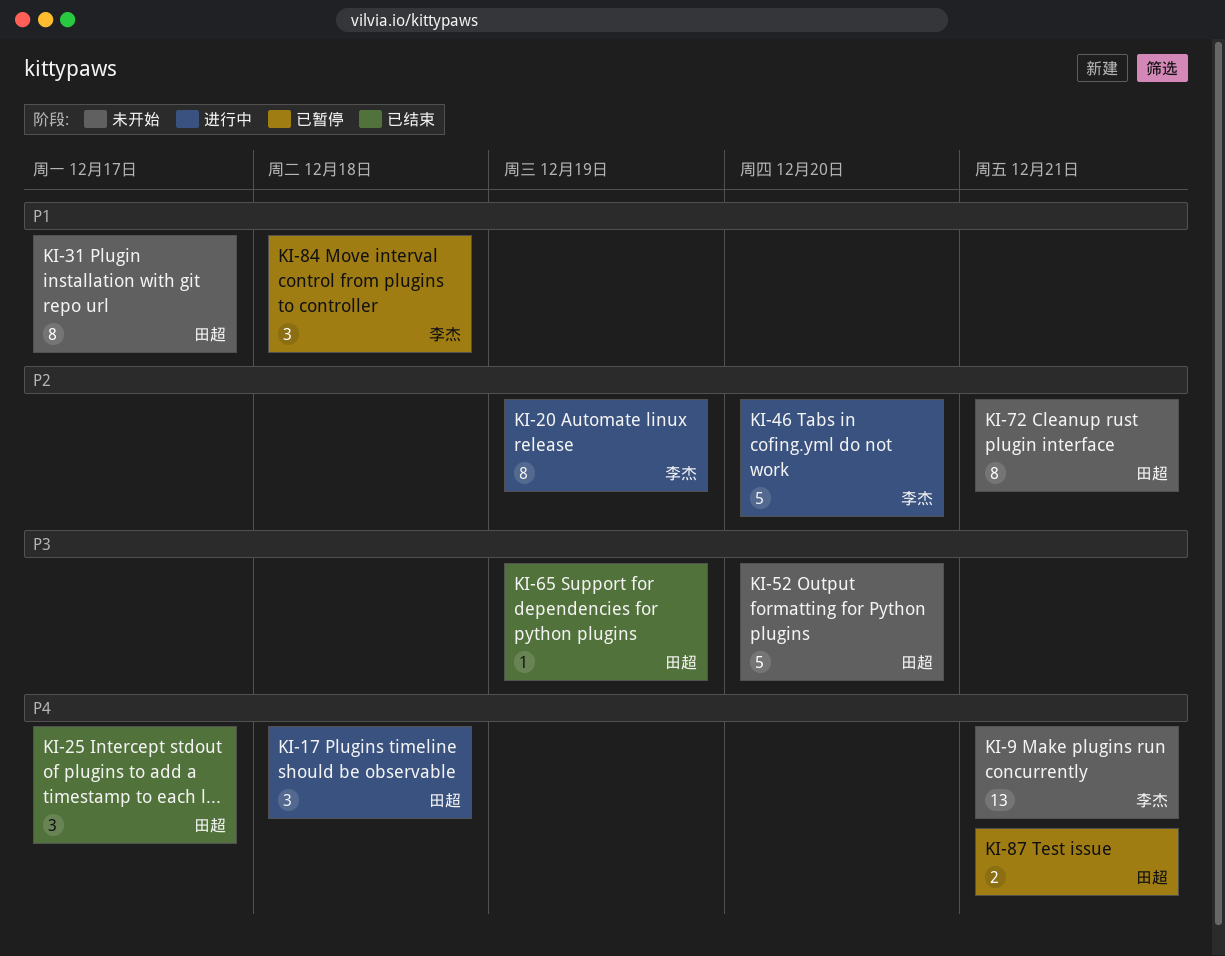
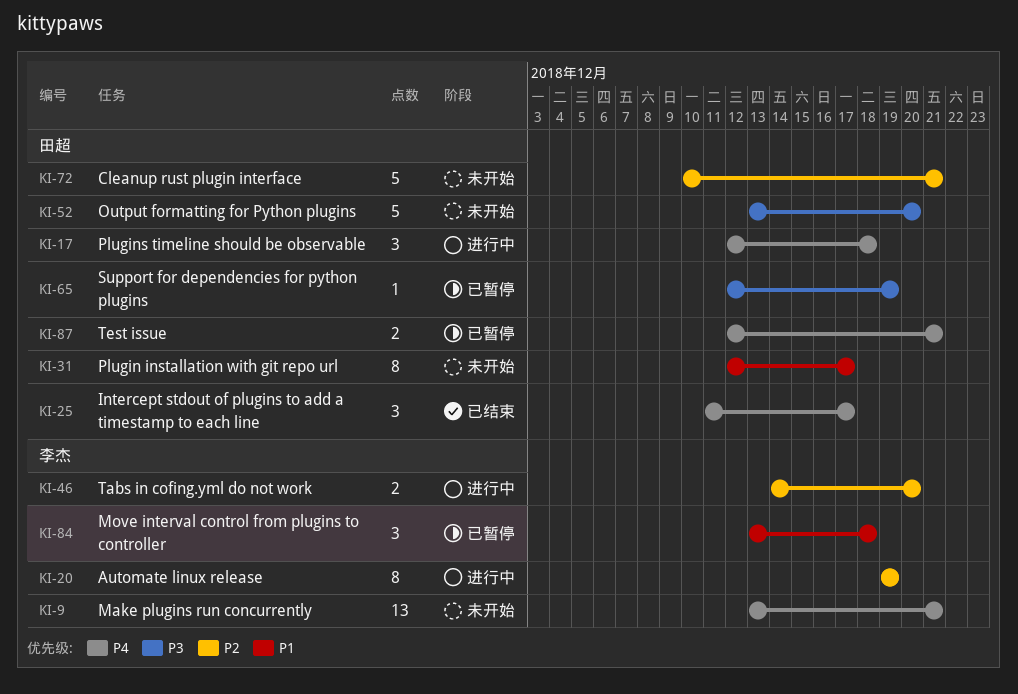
KI-46, estimate: 5 -> 2
KI-65, status: 已结束 -> 已暂停
KI-72, estimate: 8 -> 5

